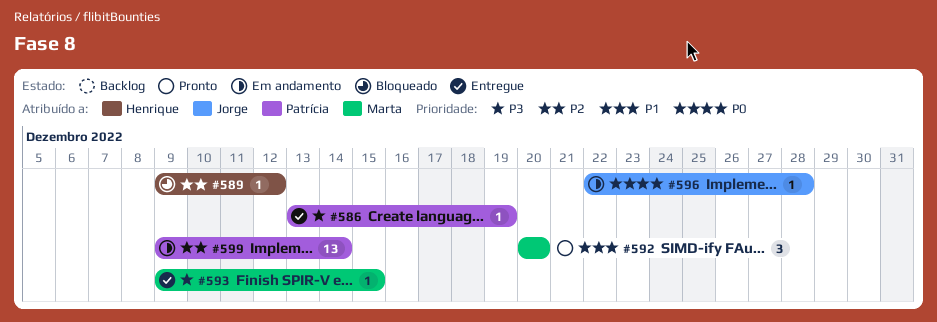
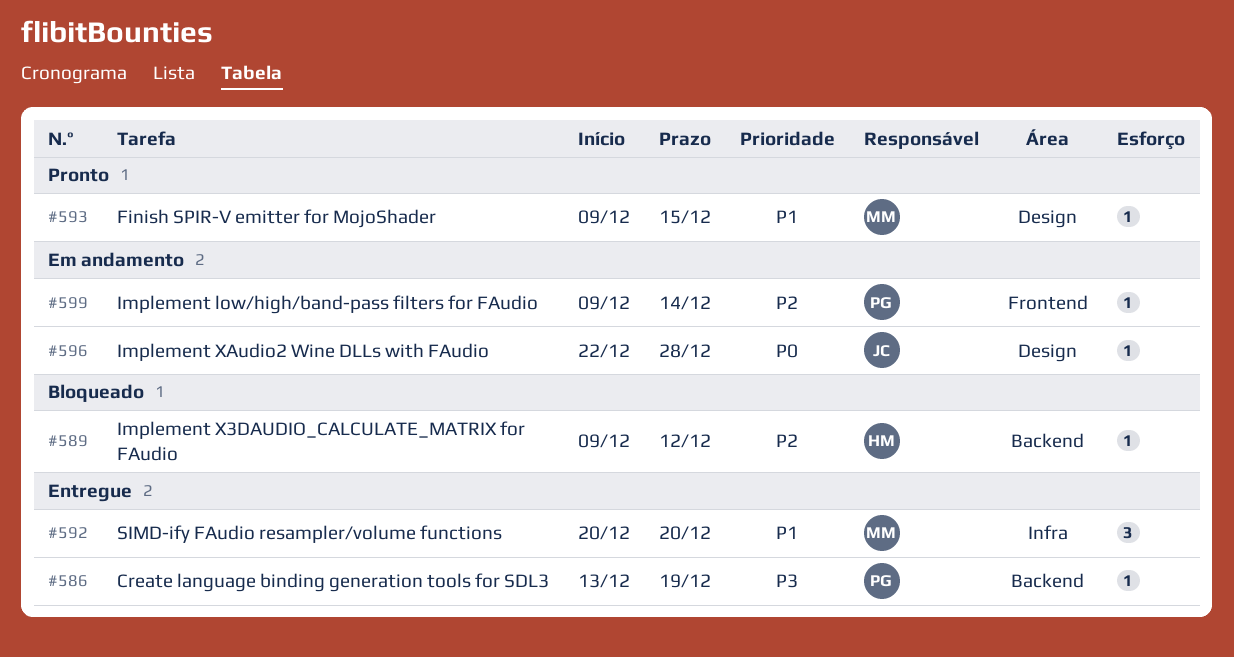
#592, status: Pronto -> Entregue
#593, status: Entregue -> Pronto
#593, priority: P3 -> P1
#599, estimate: 13 -> 1

